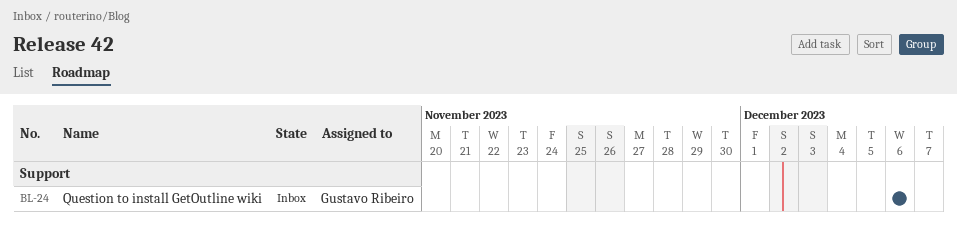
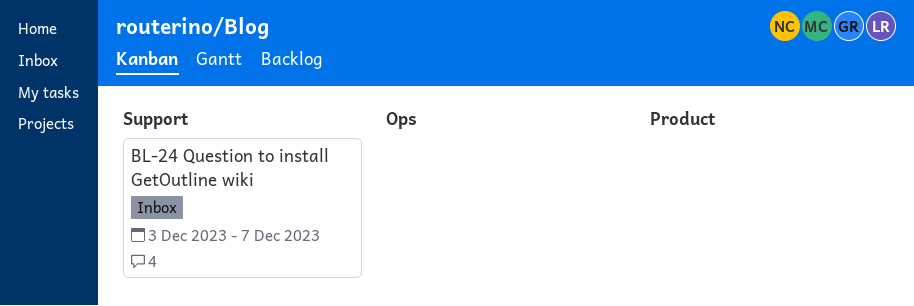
BL-24, start: Dec 6 -> Dec 3
BL-24, due: Dec 6 -> Dec 7

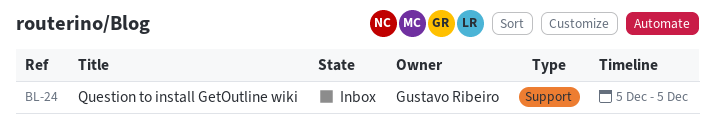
BL-24, start: Dec 3 -> Dec 5
BL-24, due: Dec 7 -> Dec 5

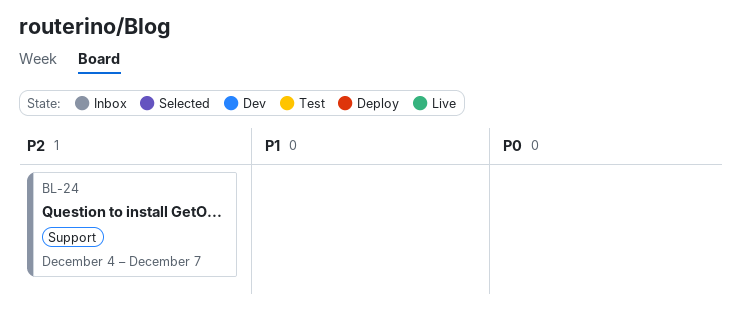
BL-24, start: Dec 5 -> Dec 4
BL-24, due: Dec 5 -> Dec 7

